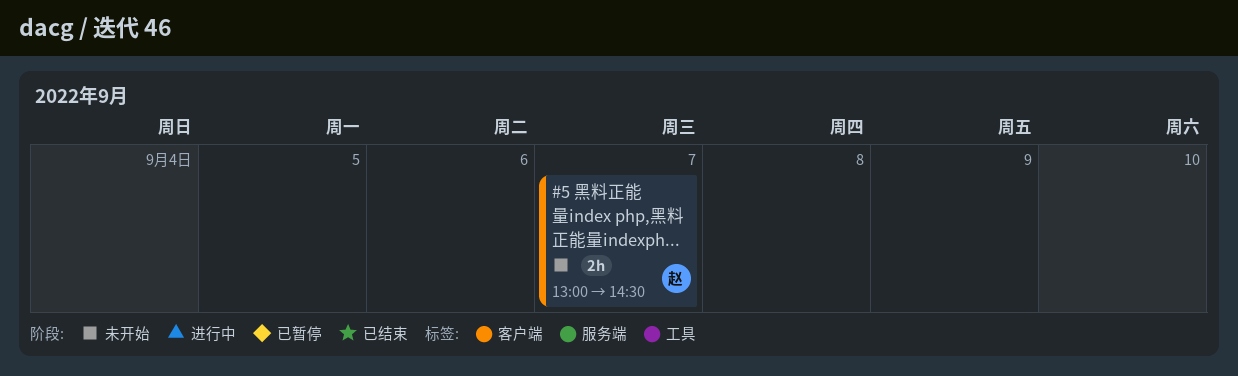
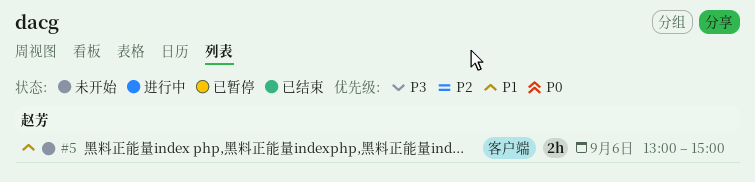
#5, day: Sep 7 -> Sep 6
#5, ends: 14:30 -> 15:00

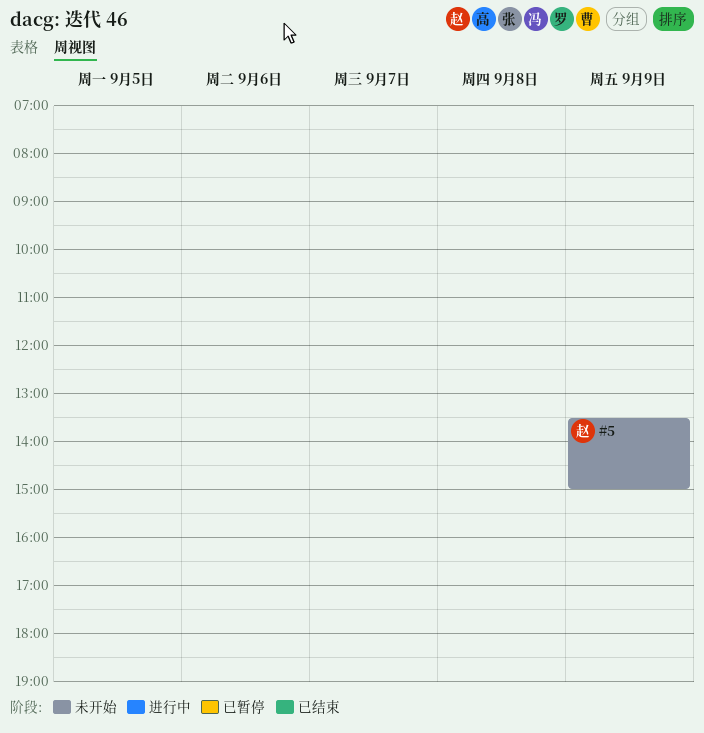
#5, day: Sep 6 -> Sep 9
#5, begins: 13:00 -> 13:30

